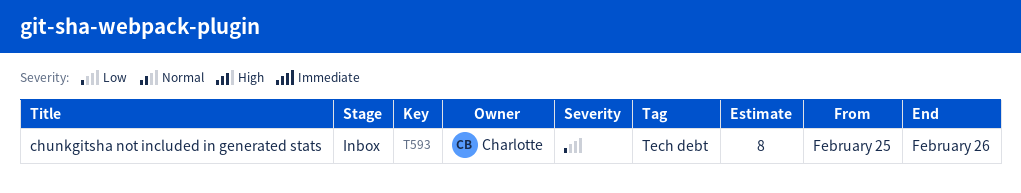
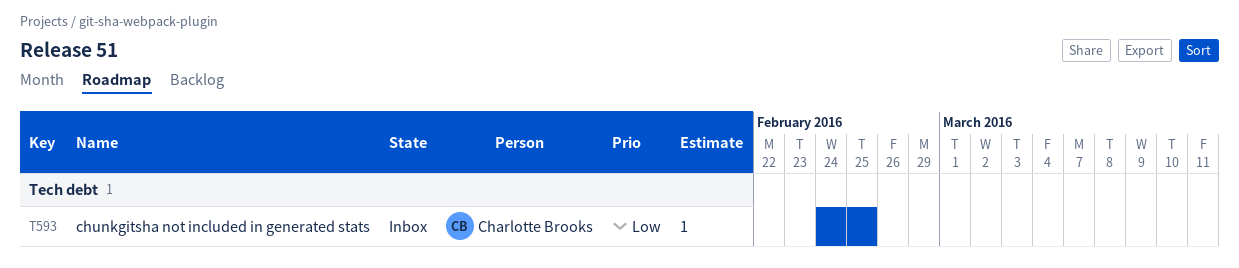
T593, estimate: 8 -> 1
T593, start: Feb 25 -> Feb 24
T593, due: Feb 26 -> Feb 25

